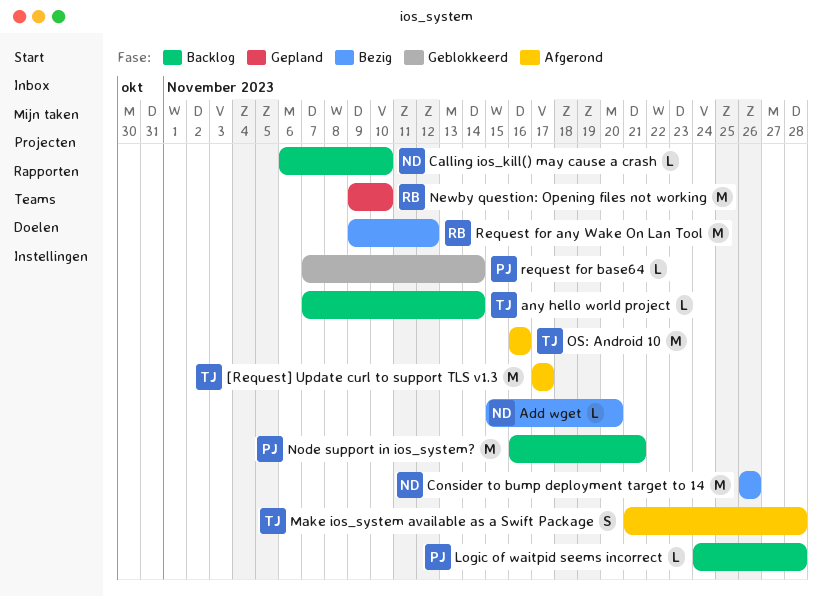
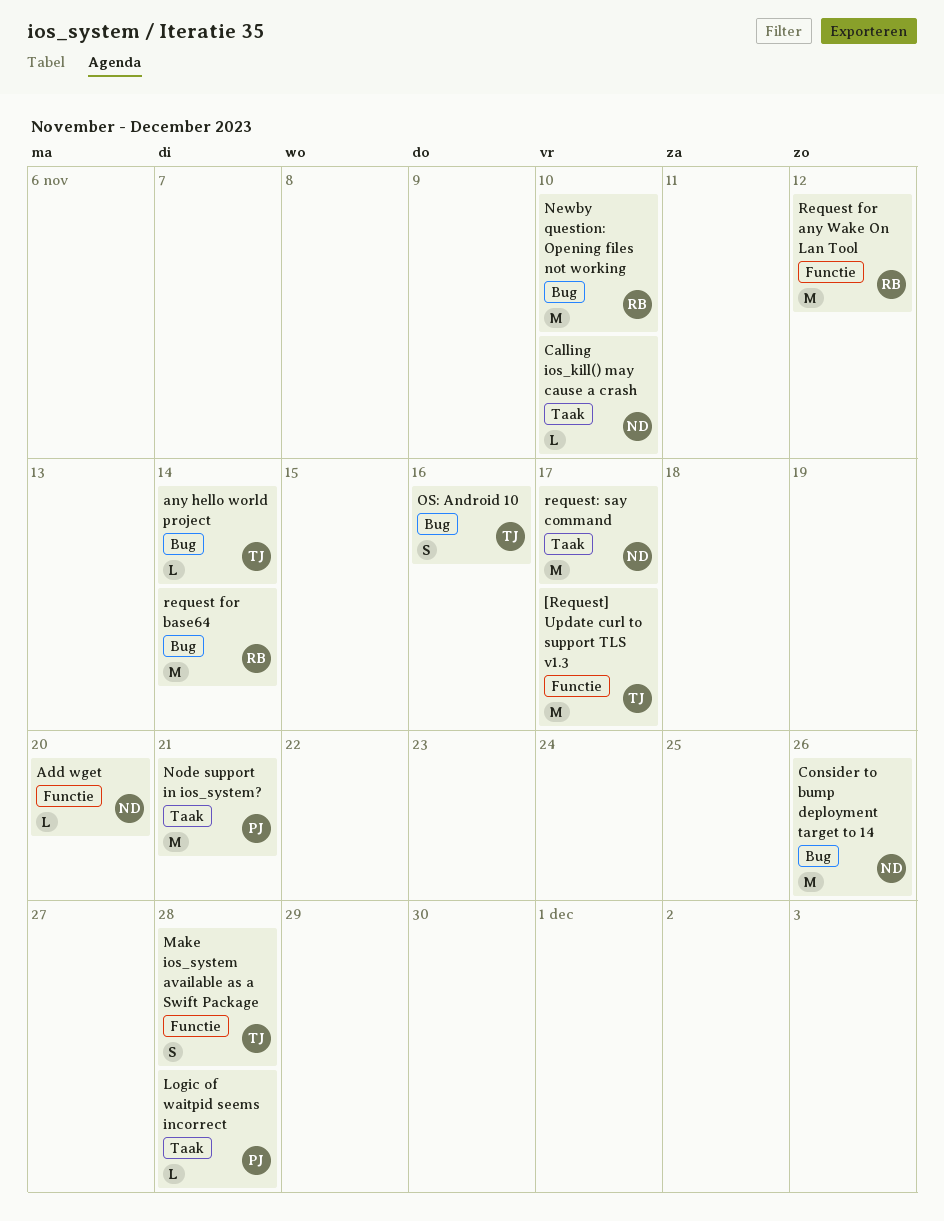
OS: Android 10, estimate: M -> S
request for base64, owner: PJ -> RB
request for base64, estimate: L -> M
request: say command: none -> present

